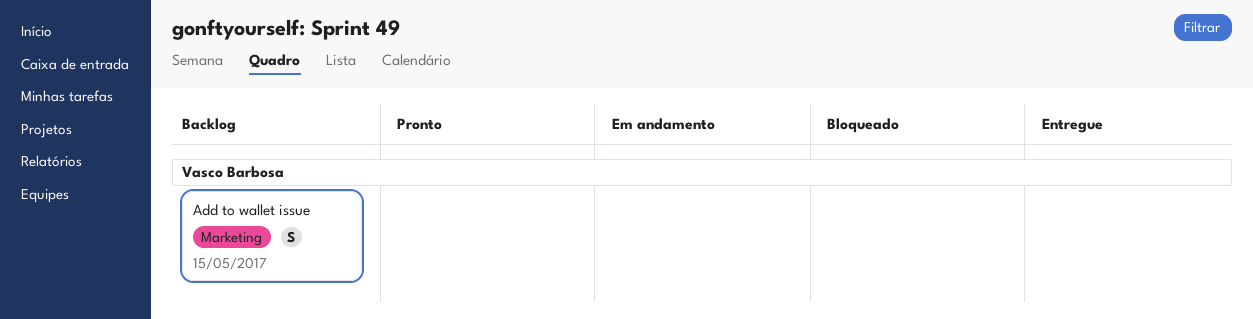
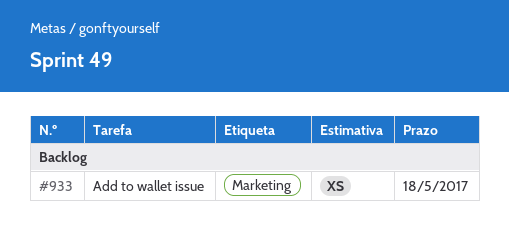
Add to wallet issue, estimate: S -> XS
Add to wallet issue, due: May 15 -> May 18

